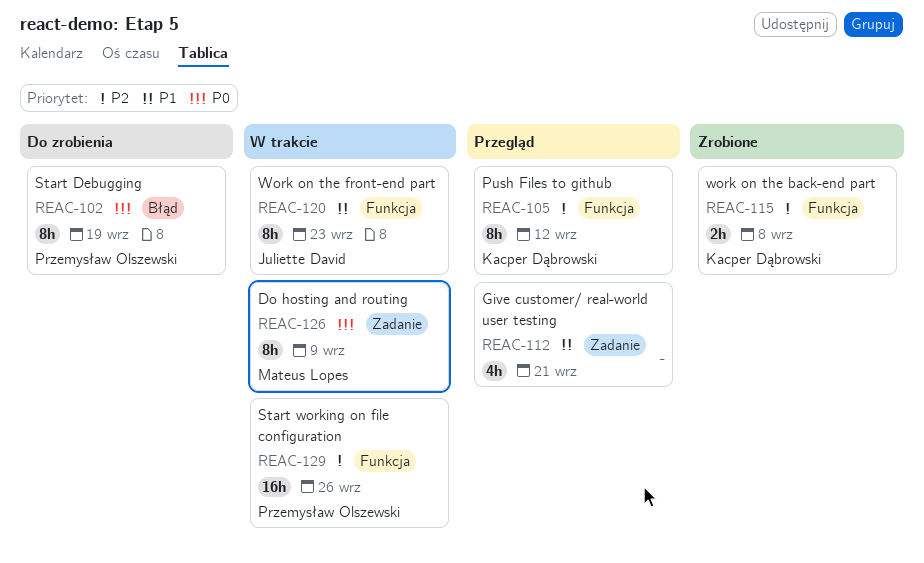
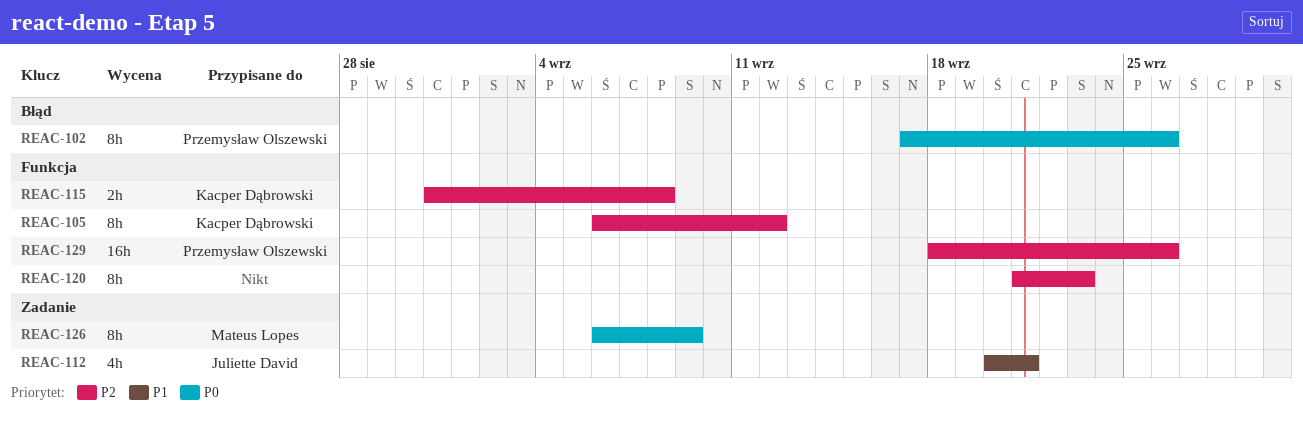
REAC-102, due: Sep 19 -> Sep 26
REAC-112, owner: none -> Juliette David
REAC-120, owner: Juliette David -> none
REAC-120, priority: P1 -> P2

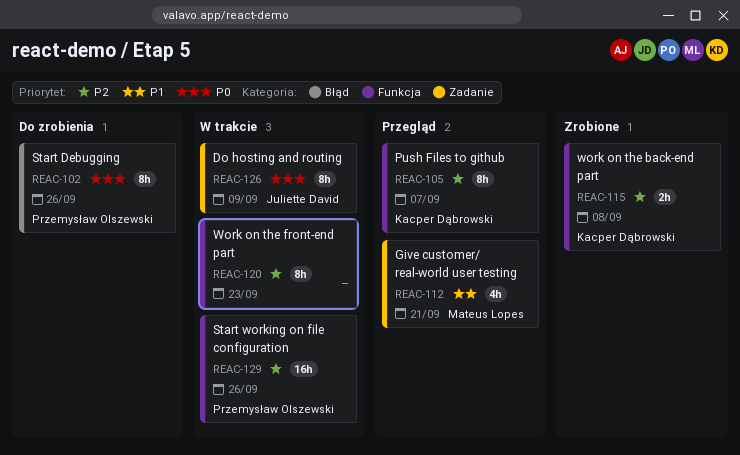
REAC-105, due: Sep 12 -> Sep 7
REAC-112, owner: Juliette David -> Mateus Lopes
REAC-126, owner: Mateus Lopes -> Juliette David

